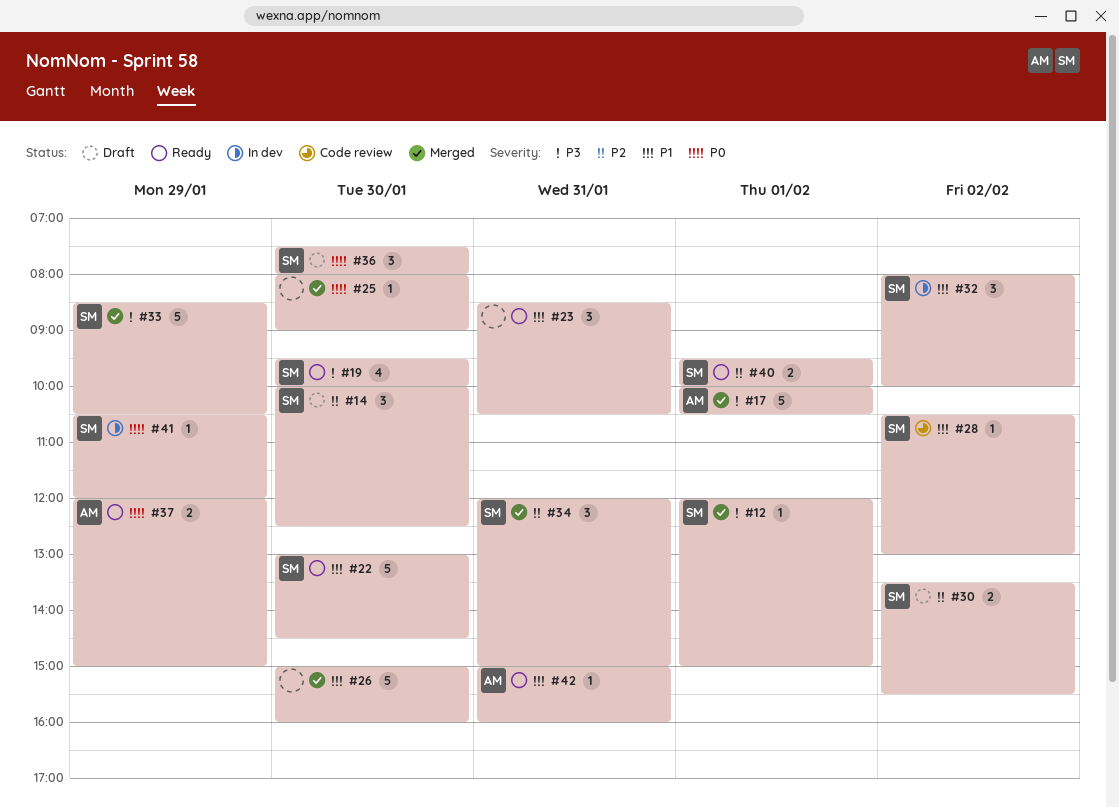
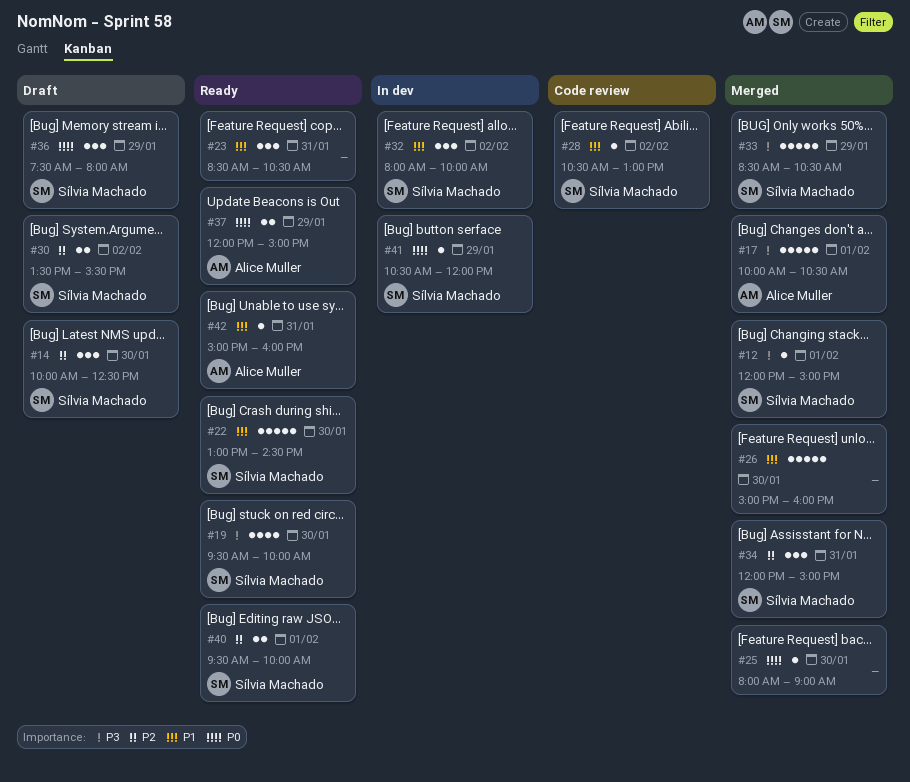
#36, day: Jan 30 -> Jan 29

